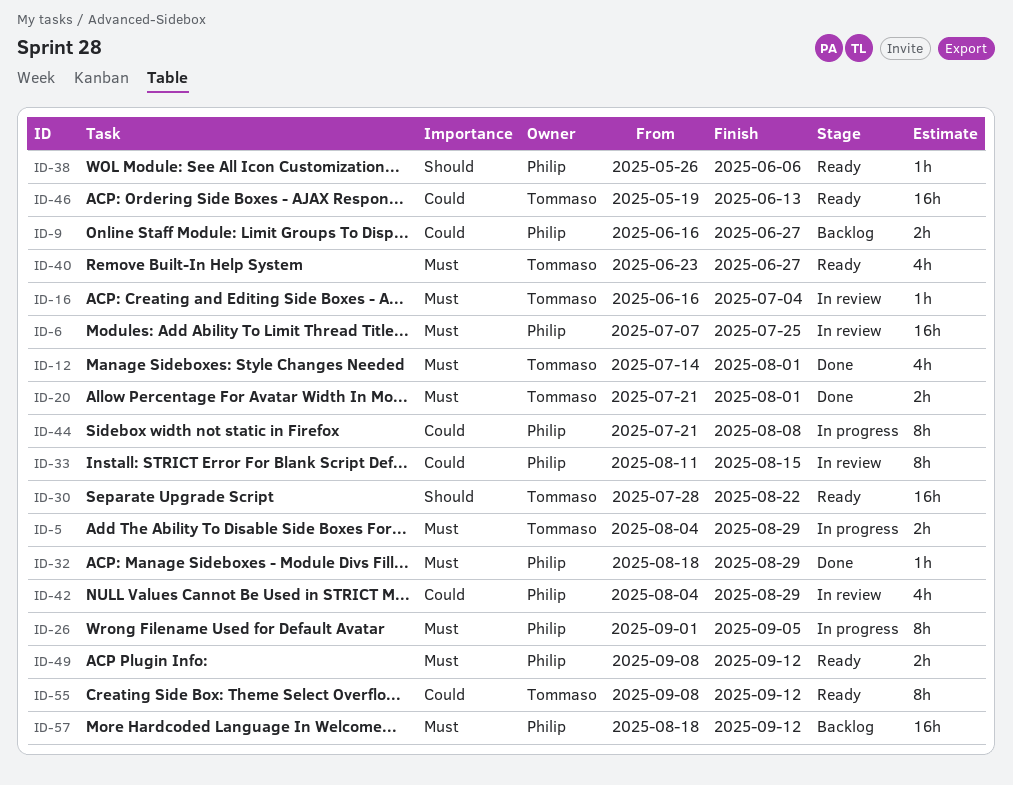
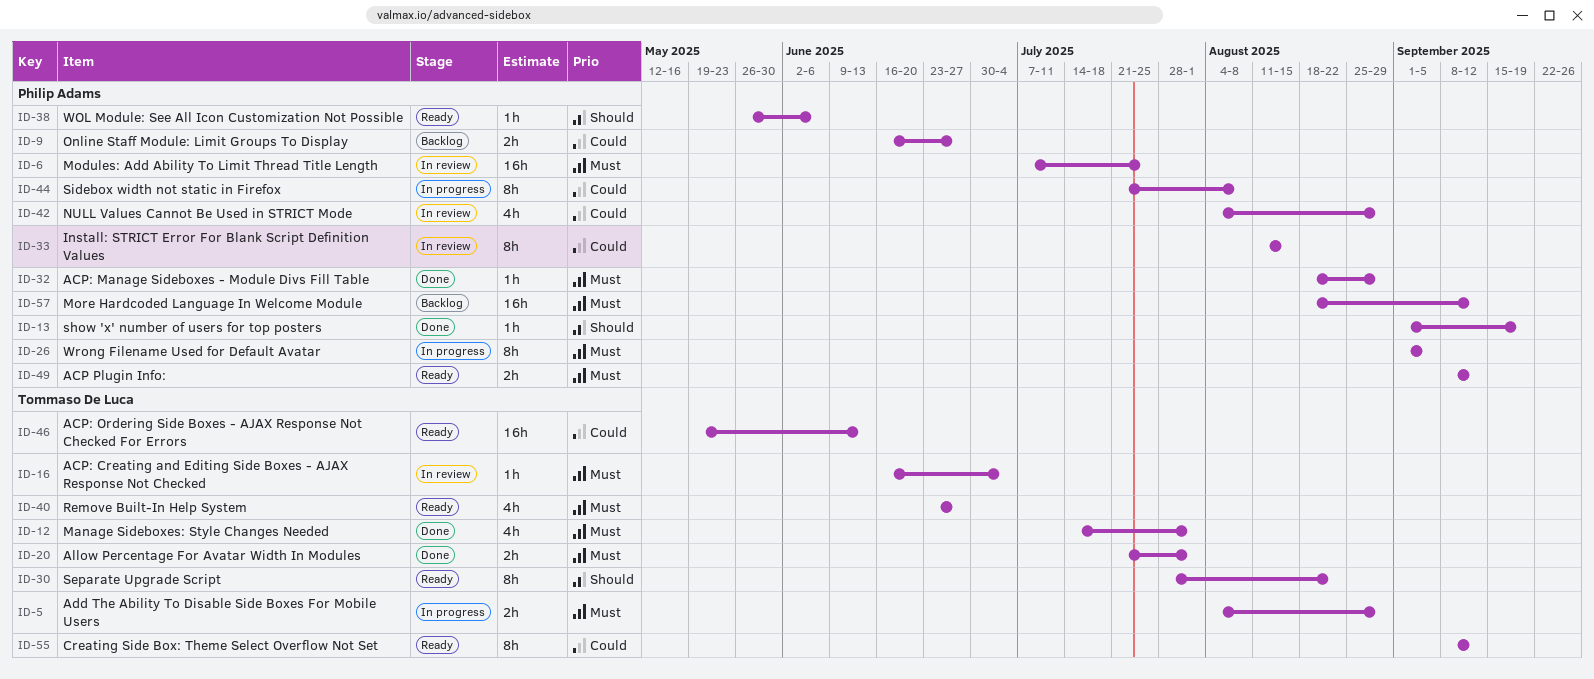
ID-13: none -> present
ID-30, estimate: 16h -> 8h

